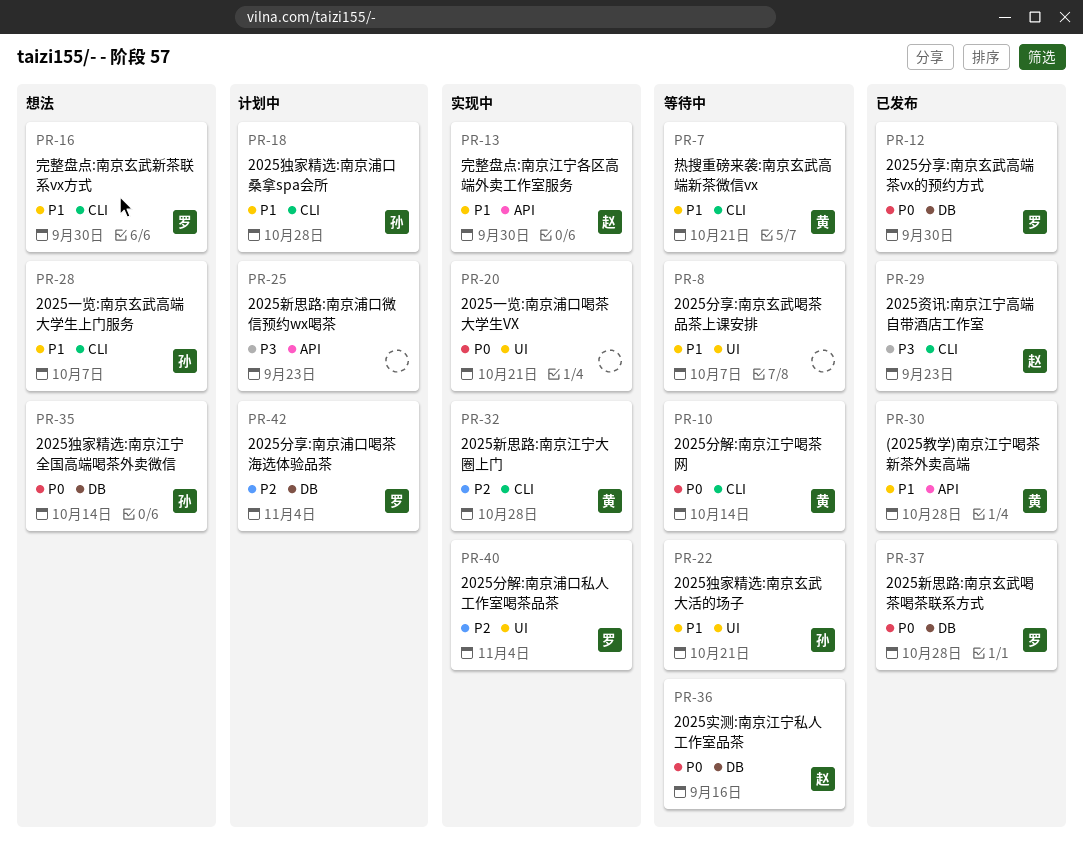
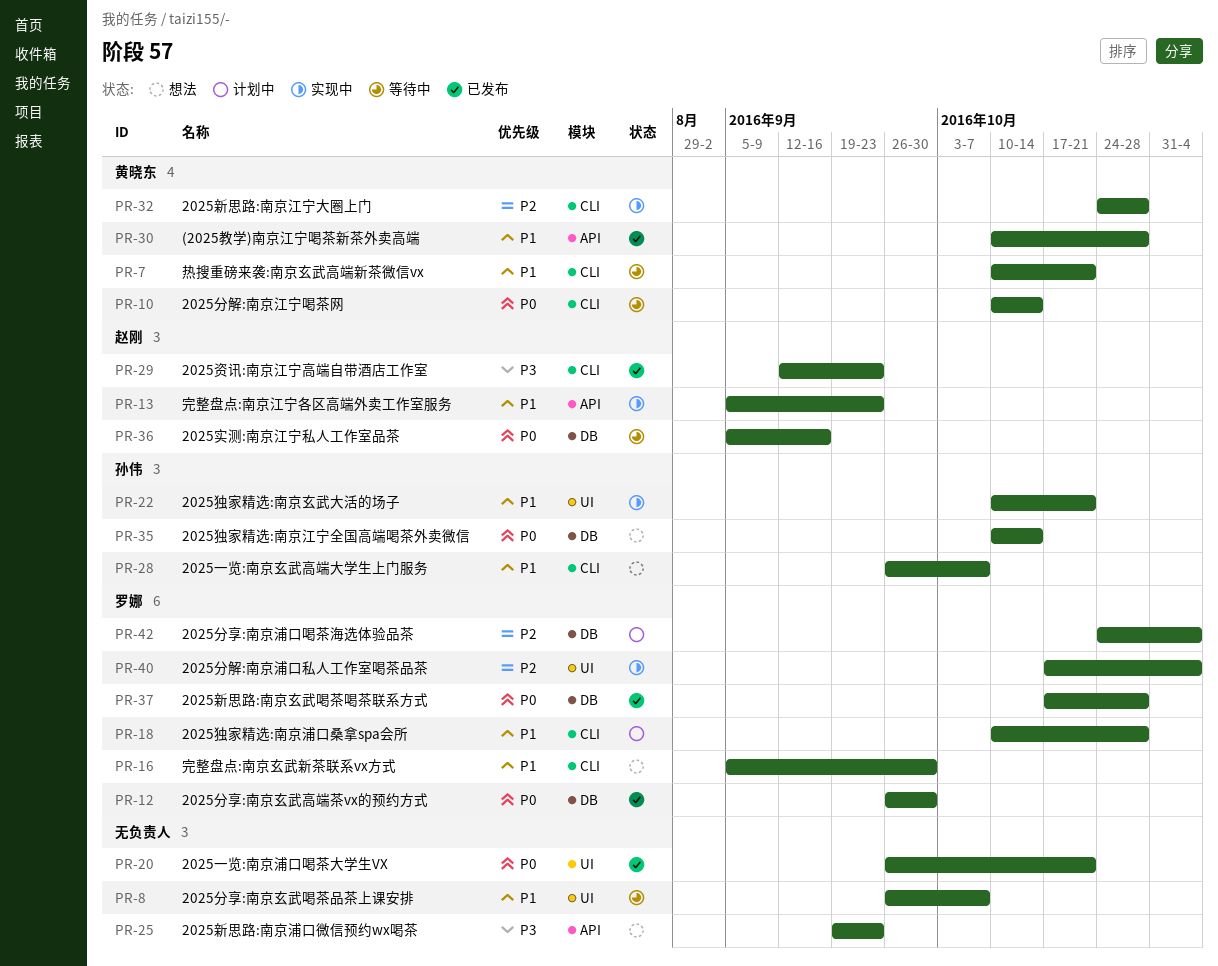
PR-13, due: Sep 30 -> Sep 23
PR-18, owner: 孙伟 -> 罗娜
PR-20, status: 实现中 -> 已发布
PR-22, status: 等待中 -> 实现中
PR-25, status: 计划中 -> 想法

